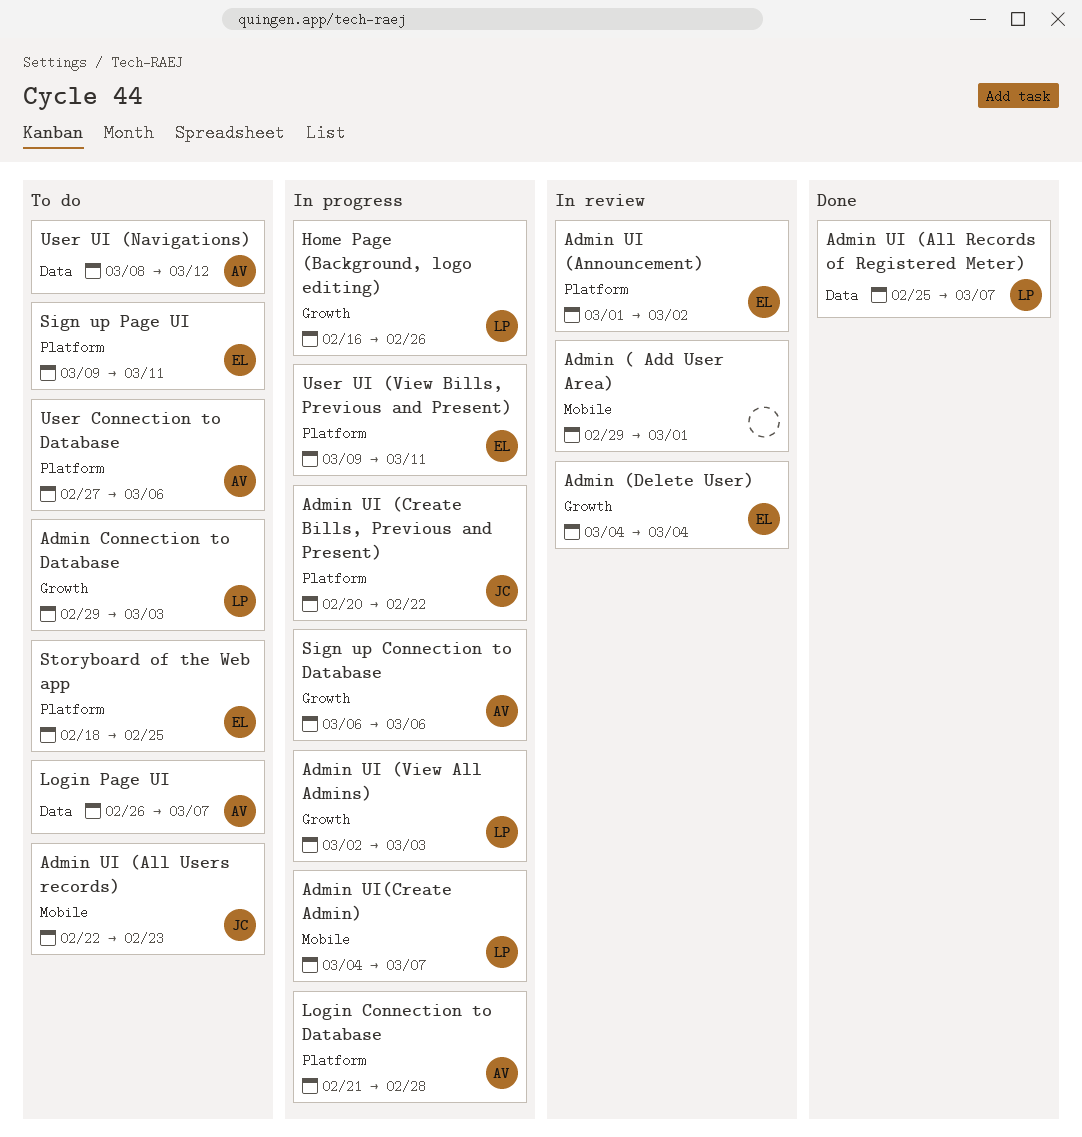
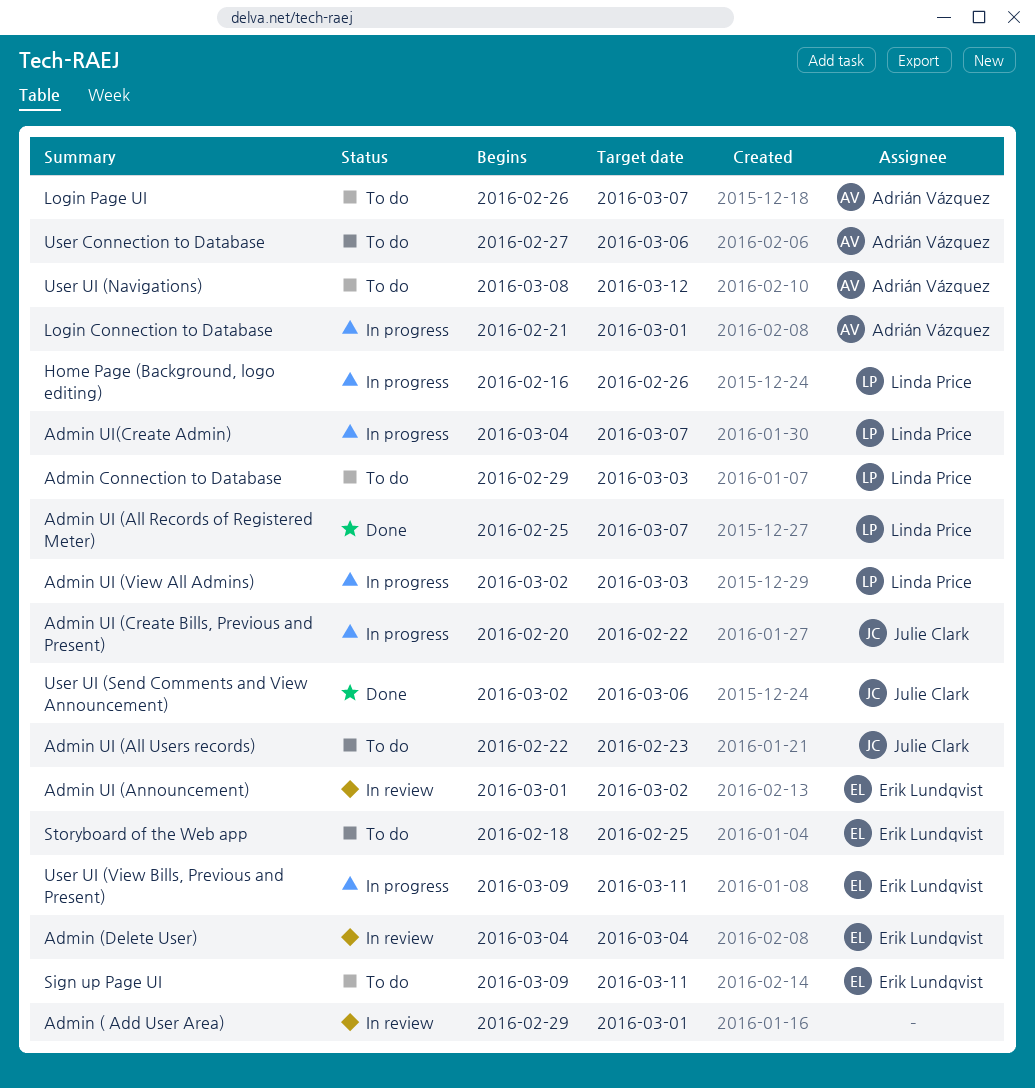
Login Connection to Database, due: Feb 28 -> Mar 1
Sign up Connection to Database: present -> none
User UI (Send Comments and View Announcement): none -> present

